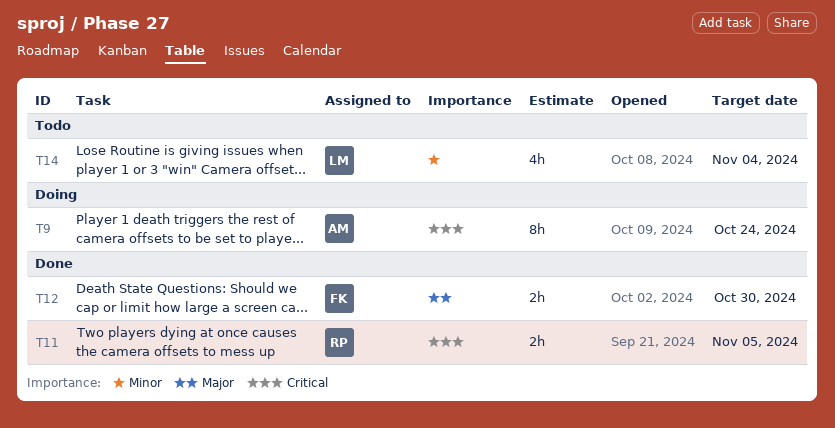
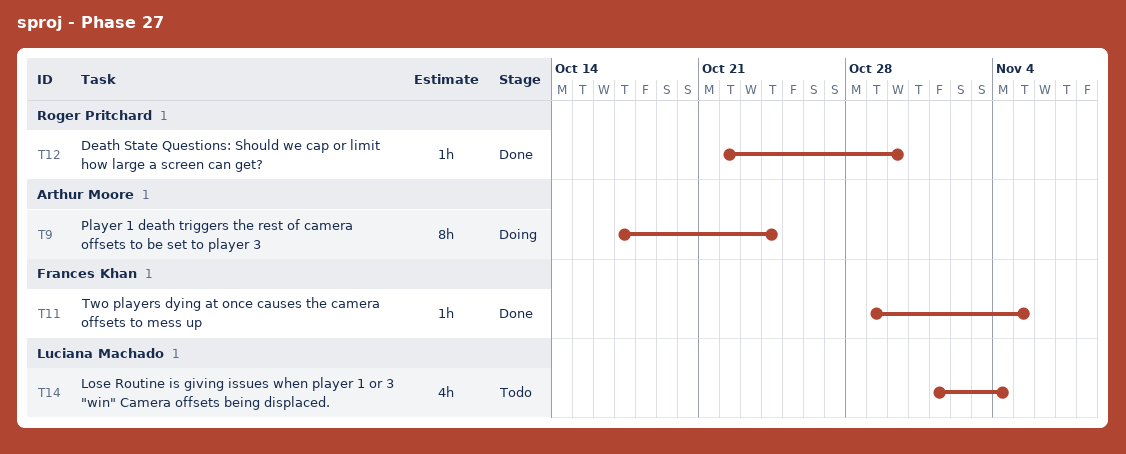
T11, owner: Roger Pritchard -> Frances Khan
T11, estimate: 2h -> 1h
T12, owner: Frances Khan -> Roger Pritchard
T12, estimate: 2h -> 1h

